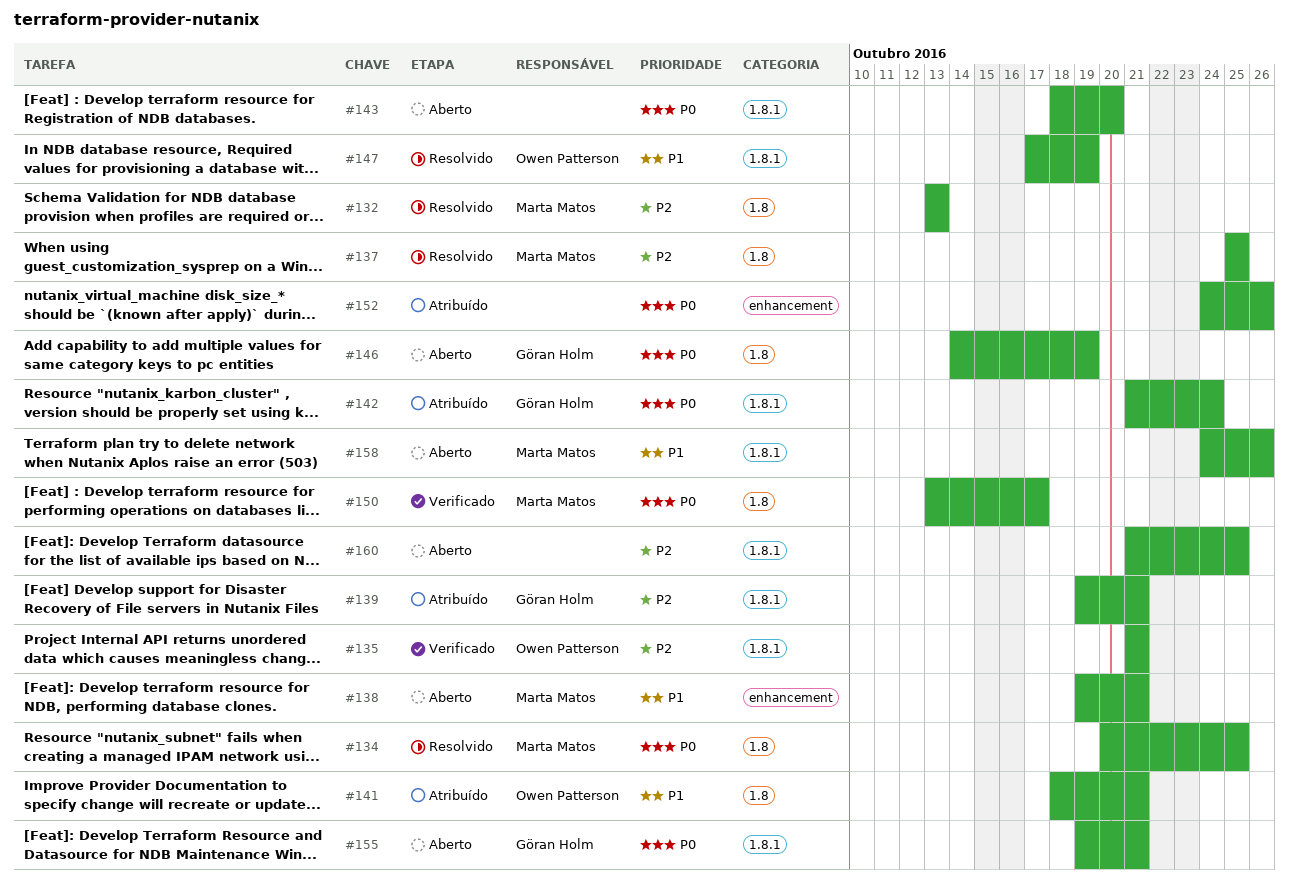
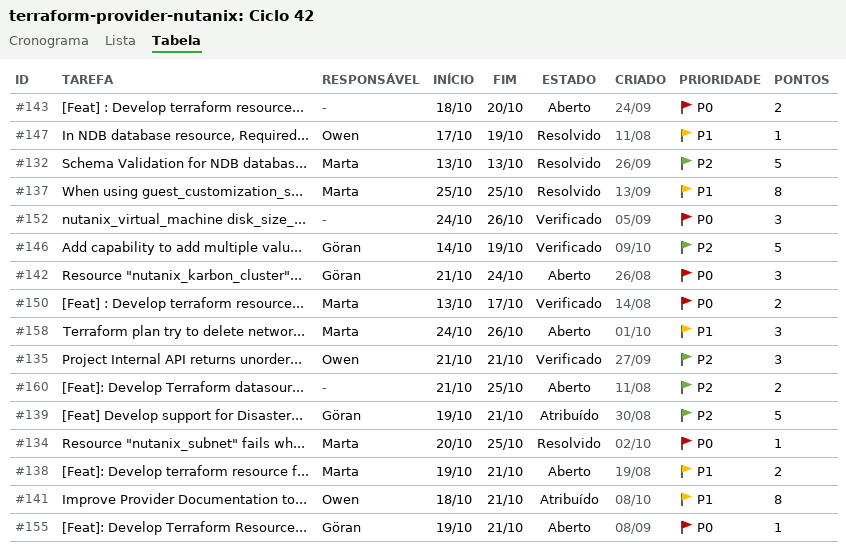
#137, priority: P2 -> P1
#142, status: Atribuído -> Aberto
#146, status: Aberto -> Verificado
#146, priority: P0 -> P2
#152, status: Atribuído -> Verificado

